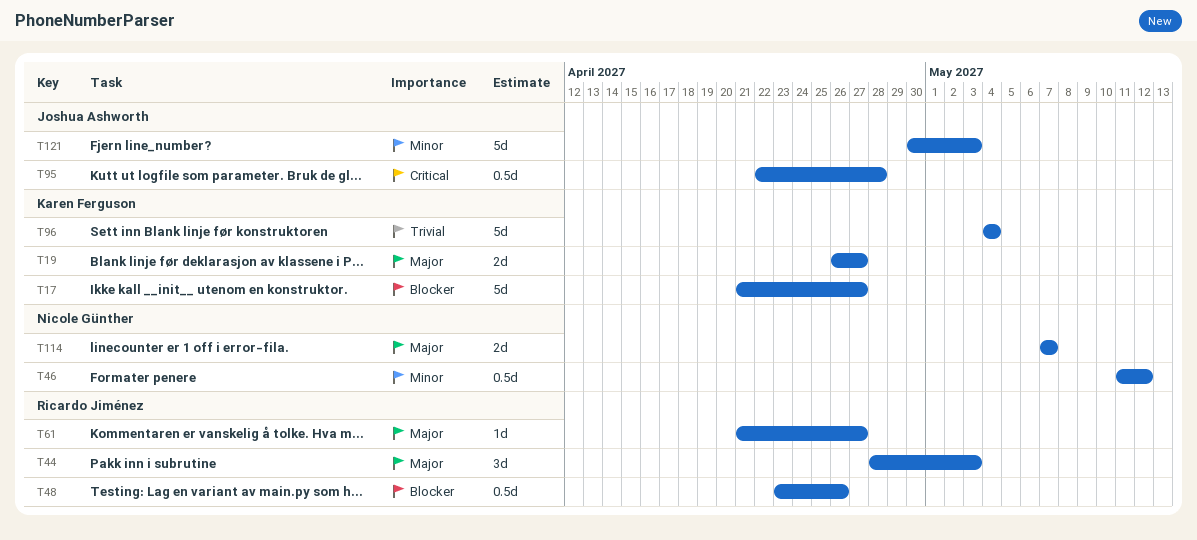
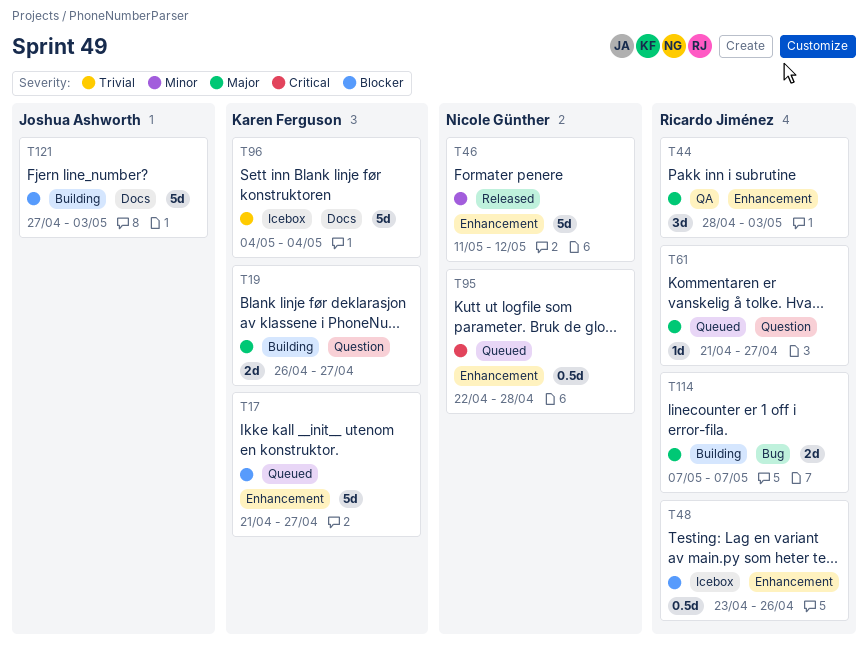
T46, estimate: 0.5d -> 5d
T95, owner: Joshua Ashworth -> Nicole Günther
T114, owner: Nicole Günther -> Ricardo Jiménez
T121, priority: Minor -> Blocker
T121, start: Apr 30 -> Apr 27

